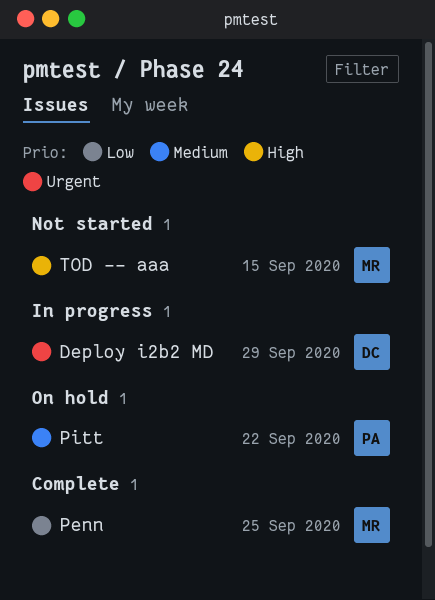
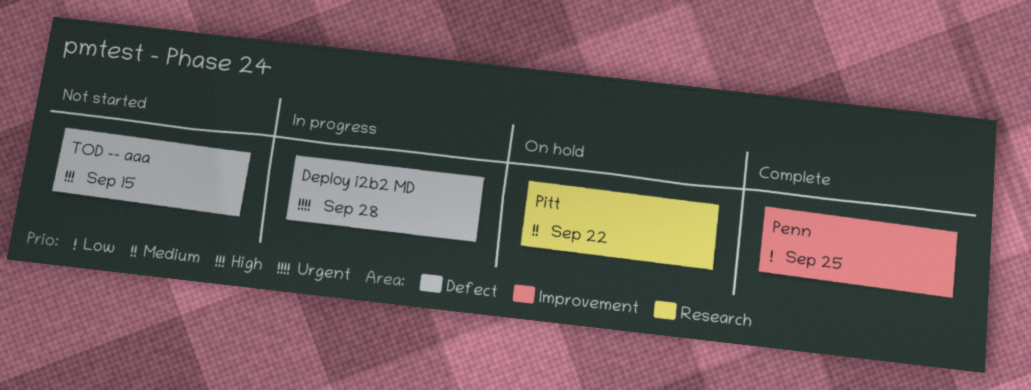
Deploy i2b2 MD, due: Sep 29 -> Sep 28

